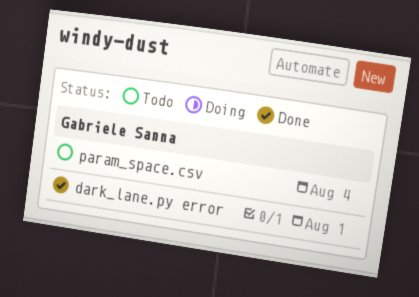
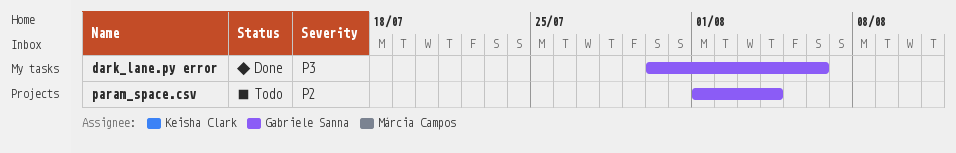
dark_lane.py error, due: Aug 1 -> Aug 6

